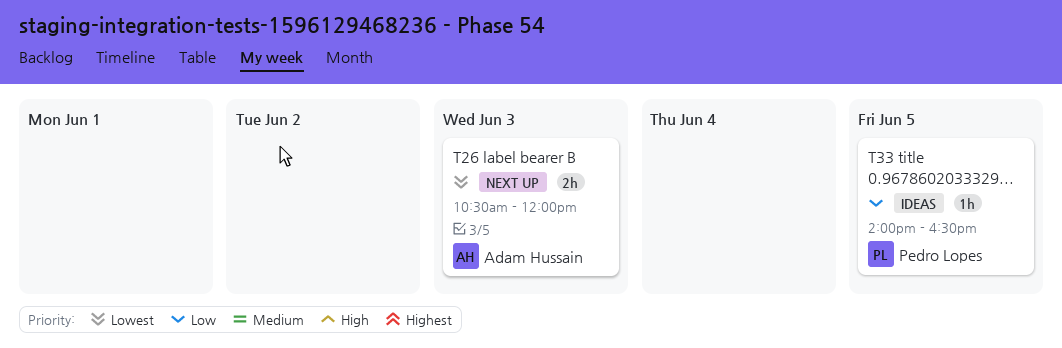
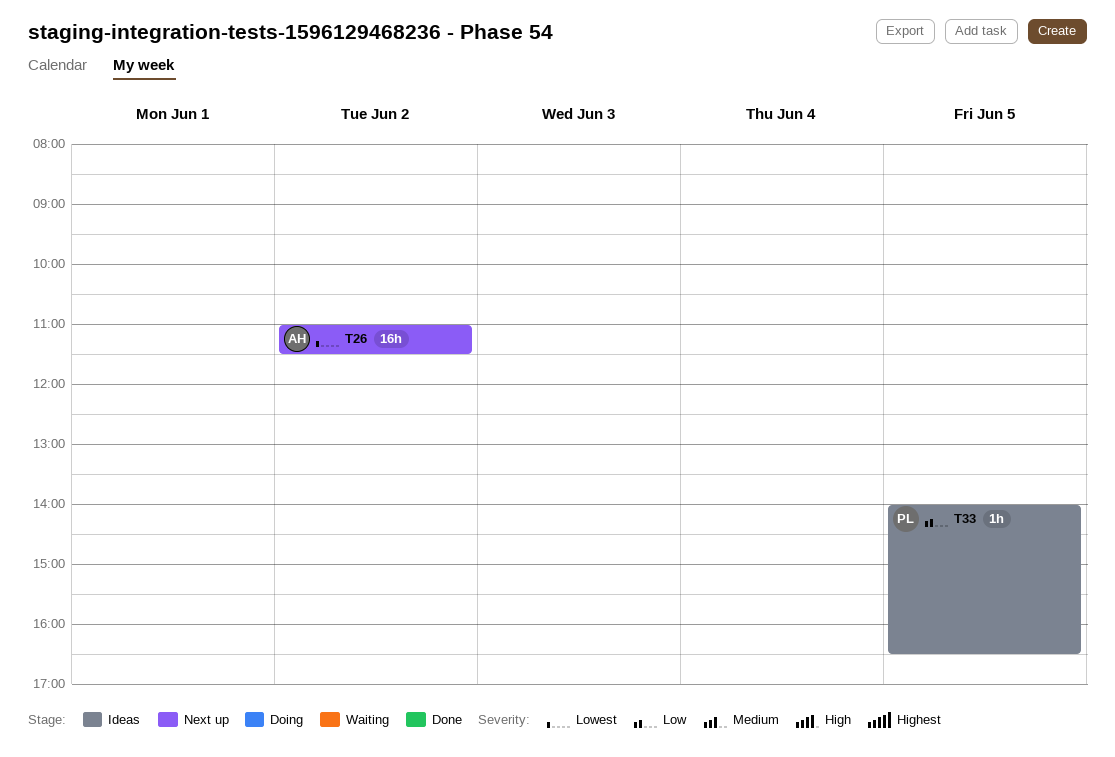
T26, estimate: 2h -> 16h
T26, day: Jun 3 -> Jun 2
T26, begins: 10:30 -> 11:00
T26, ends: 12:00 -> 11:30

